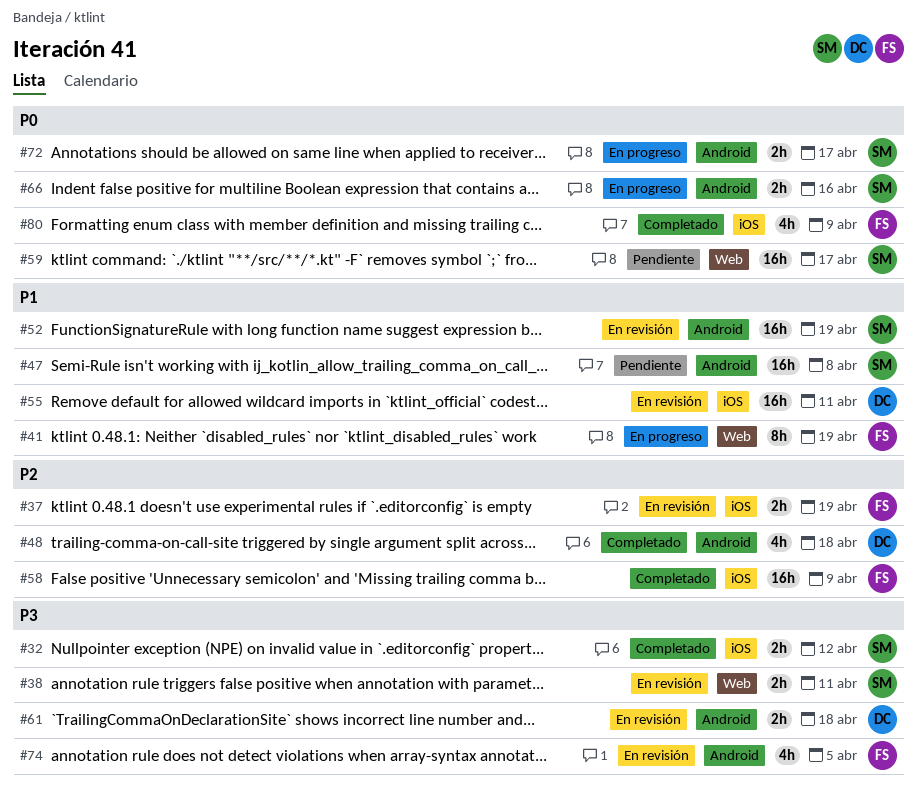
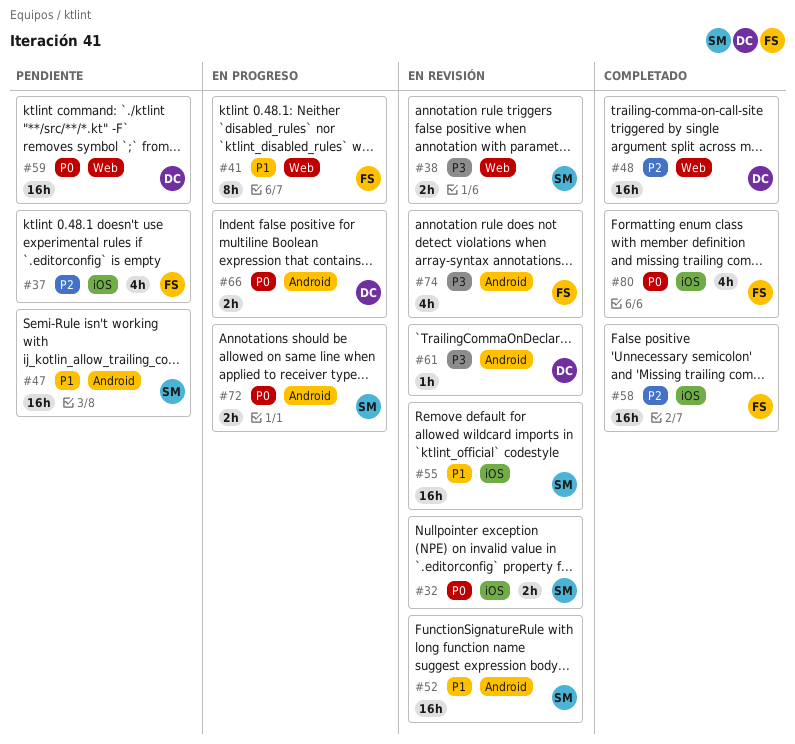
#32, status: Completado -> En revisión
#32, priority: P3 -> P0
#37, status: En revisión -> Pendiente
#37, estimate: 2h -> 4h
#48, label: Android -> Web
#48, estimate: 4h -> 16h
#55, owner: DC -> SM
#59, owner: SM -> DC
#61, estimate: 2h -> 1h
#66, owner: SM -> DC

